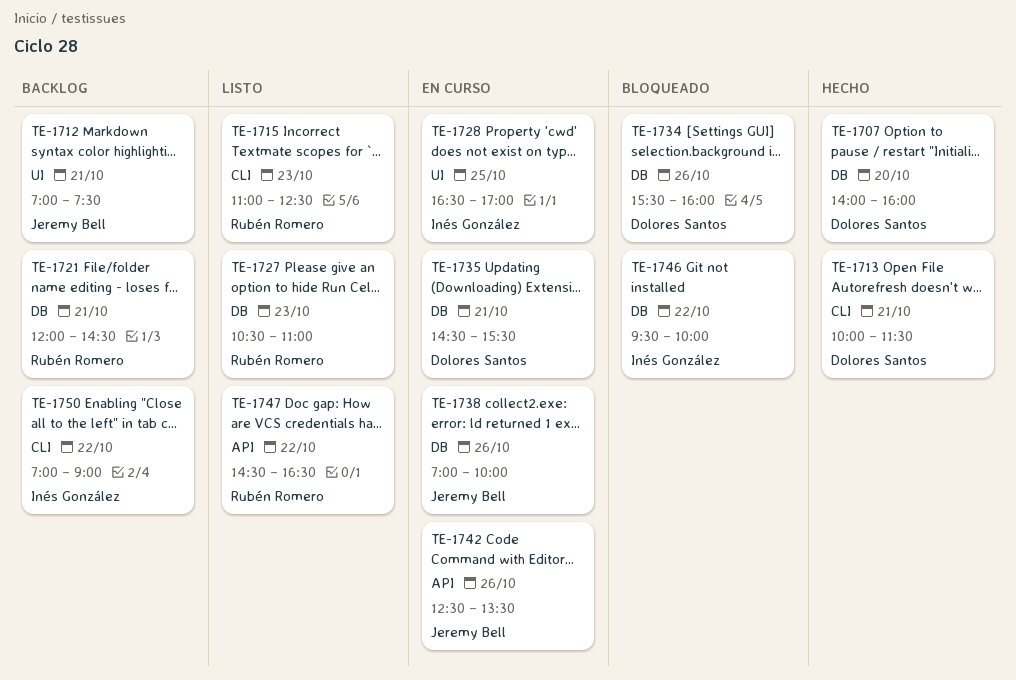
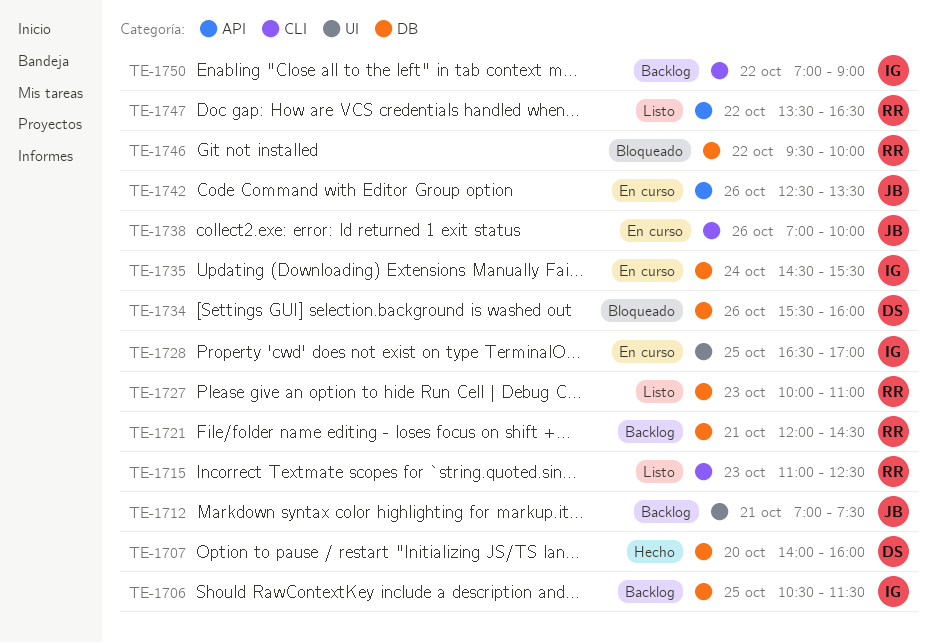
TE-1706: none -> present
TE-1713: present -> none
TE-1727, begins: 10:30 -> 10:00
TE-1735, owner: Dolores Santos -> Inés González
TE-1735, day: Oct 21 -> Oct 24
TE-1738, label: DB -> CLI
TE-1746, owner: Inés González -> Rubén Romero
TE-1747, begins: 14:30 -> 13:30

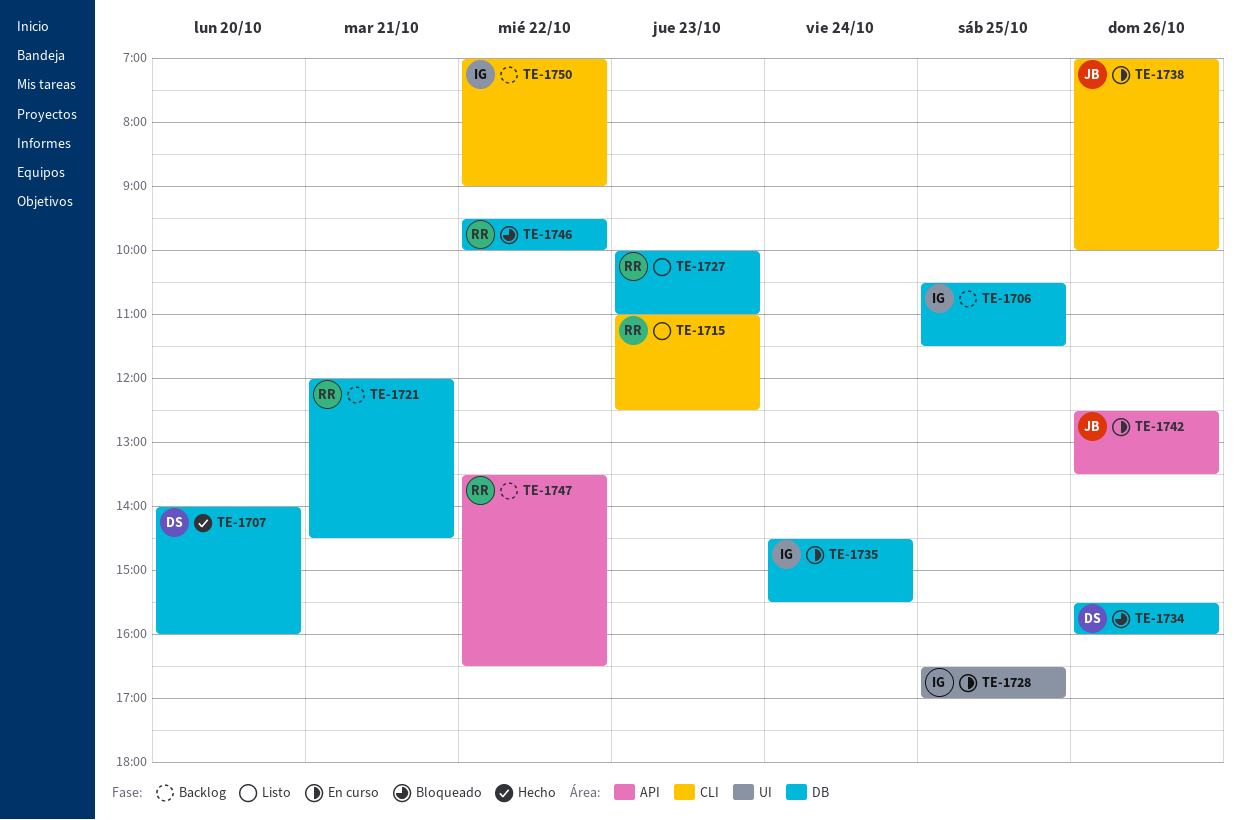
TE-1712: present -> none
TE-1747, status: Listo -> Backlog

